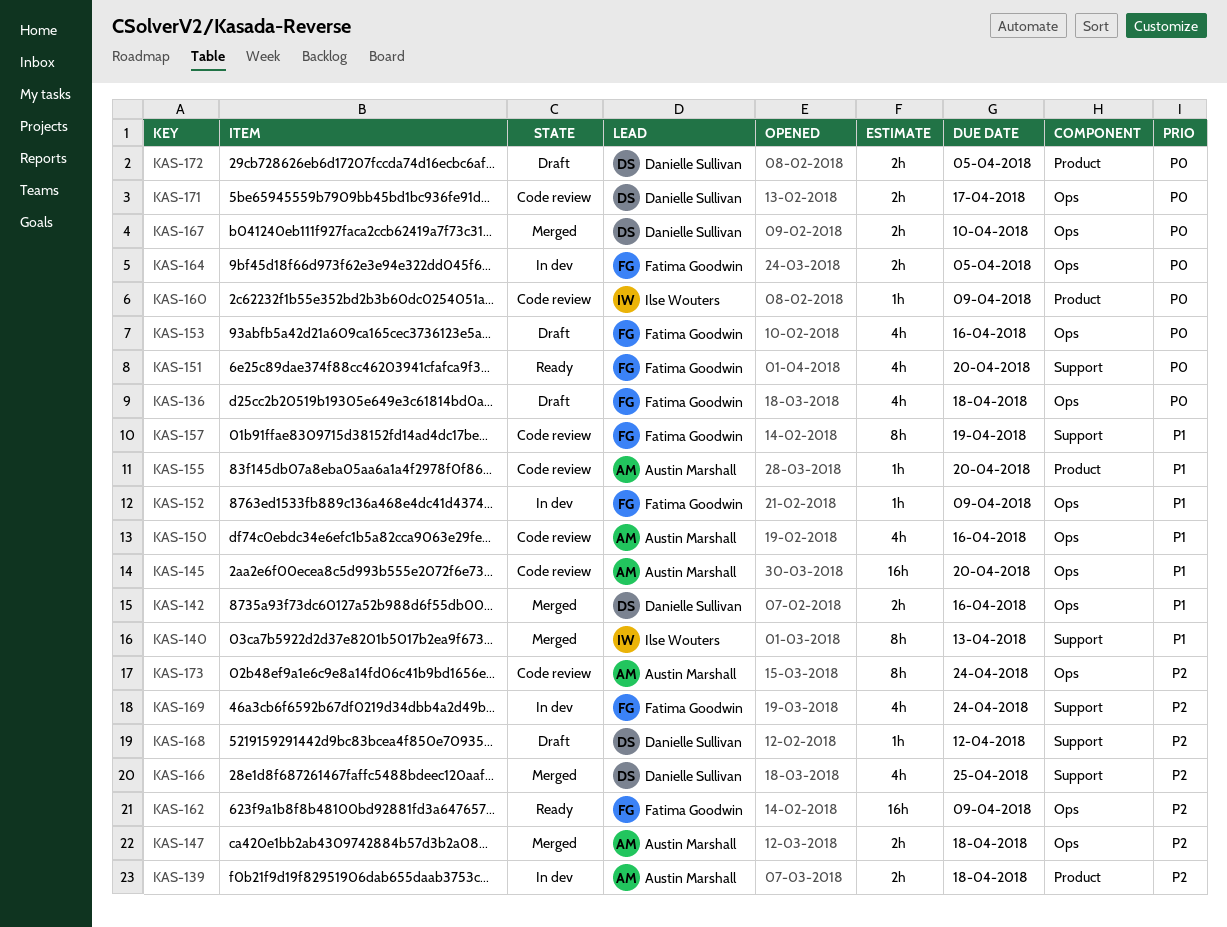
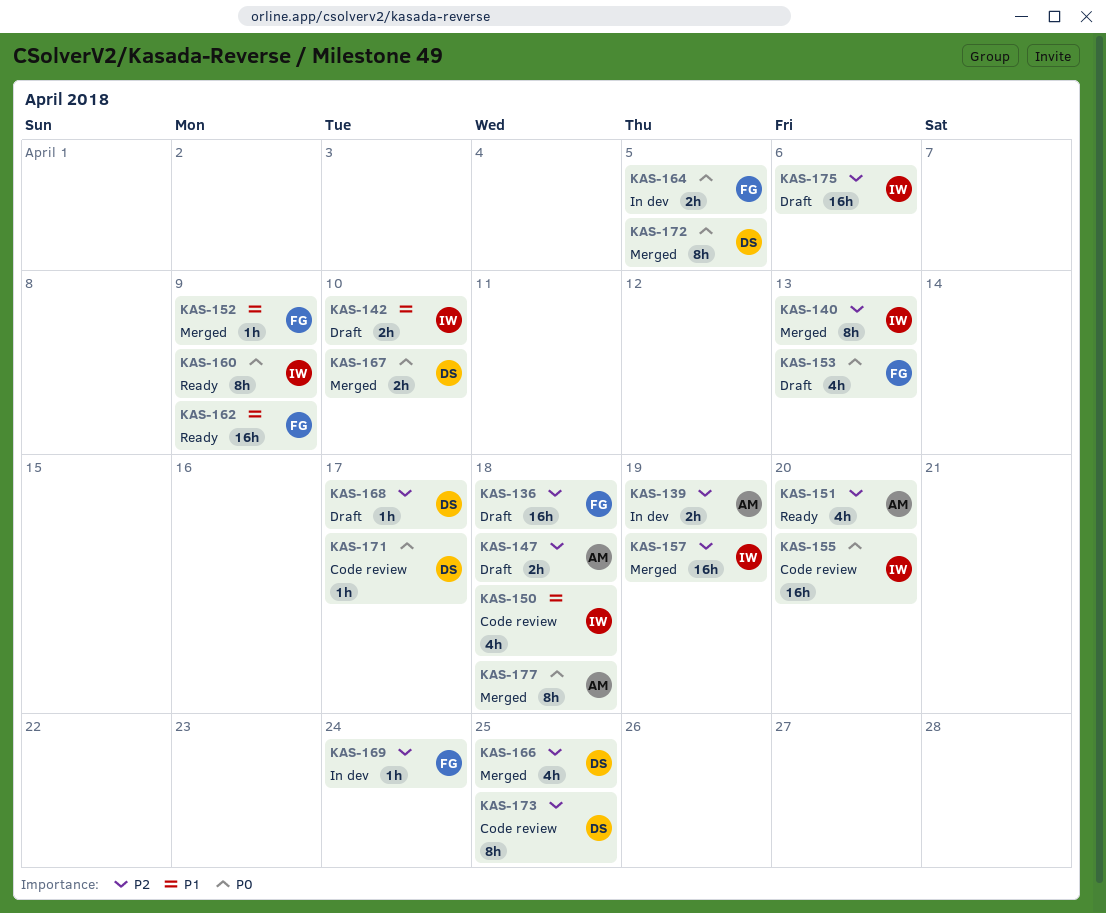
KAS-136, priority: P0 -> P2
KAS-136, estimate: 4h -> 16h
KAS-139, due: Apr 18 -> Apr 19
KAS-140, priority: P1 -> P2
KAS-142, status: Merged -> Draft
KAS-142, owner: Danielle Sullivan -> Ilse Wouters
KAS-142, due: Apr 16 -> Apr 10
KAS-145: present -> none
KAS-147, status: Merged -> Draft
KAS-150, owner: Austin Marshall -> Ilse Wouters
KAS-150, due: Apr 16 -> Apr 18
KAS-151, owner: Fatima Goodwin -> Austin Marshall
KAS-151, priority: P0 -> P2
KAS-152, status: In dev -> Merged
KAS-153, due: Apr 16 -> Apr 13
KAS-155, owner: Austin Marshall -> Ilse Wouters
KAS-155, priority: P1 -> P0
KAS-155, estimate: 1h -> 16h
KAS-157, status: Code review -> Merged
KAS-157, owner: Fatima Goodwin -> Ilse Wouters
KAS-157, priority: P1 -> P2
KAS-157, estimate: 8h -> 16h
KAS-160, status: Code review -> Ready
KAS-160, estimate: 1h -> 8h
KAS-162, priority: P2 -> P1
KAS-168, due: Apr 12 -> Apr 17
KAS-169, estimate: 4h -> 1h
KAS-171, estimate: 2h -> 1h
KAS-172, status: Draft -> Merged
KAS-172, estimate: 2h -> 8h
KAS-173, owner: Austin Marshall -> Danielle Sullivan
KAS-173, due: Apr 24 -> Apr 25
KAS-175: none -> present
KAS-177: none -> present

